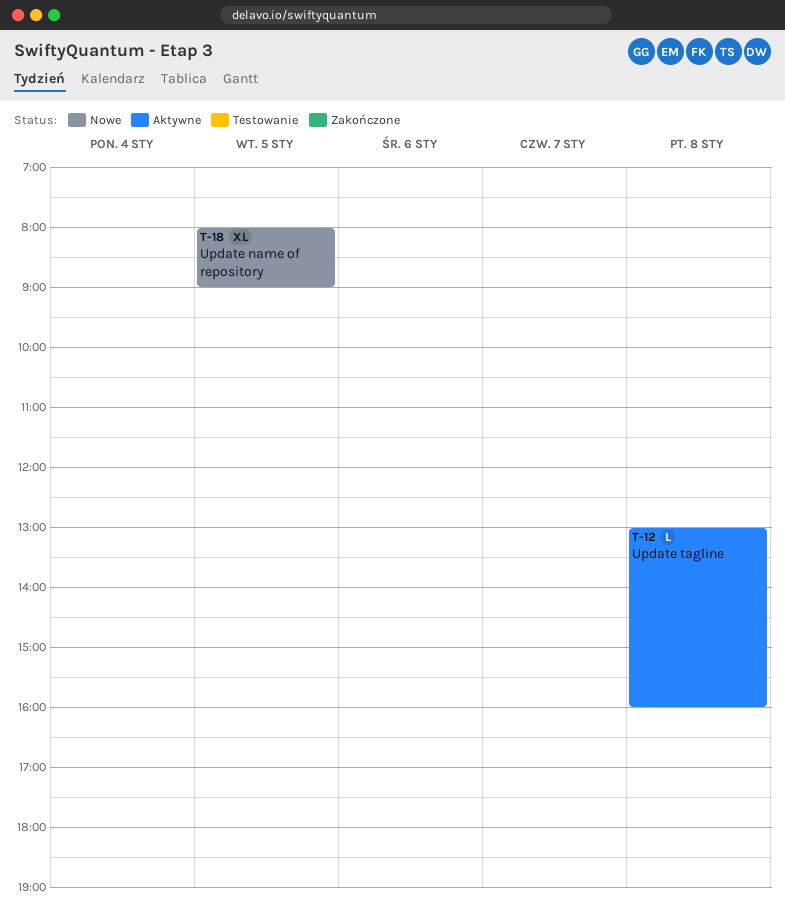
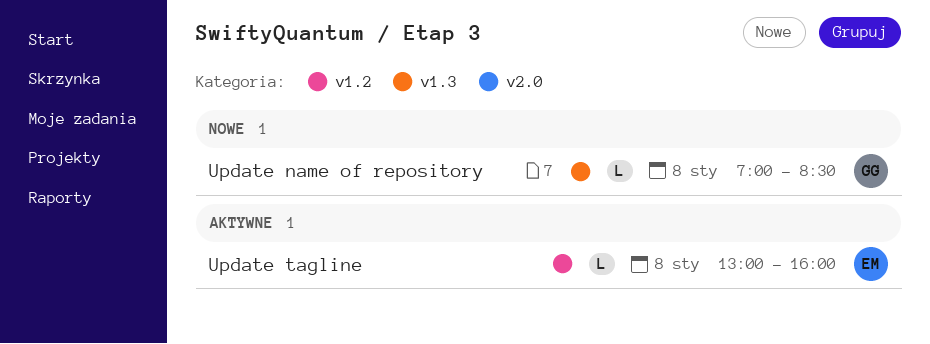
Update name of repository, estimate: XL -> L
Update name of repository, day: Jan 5 -> Jan 8
Update name of repository, begins: 08:00 -> 07:00
Update name of repository, ends: 09:00 -> 08:30

